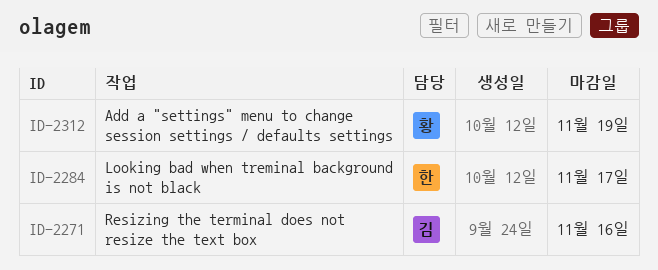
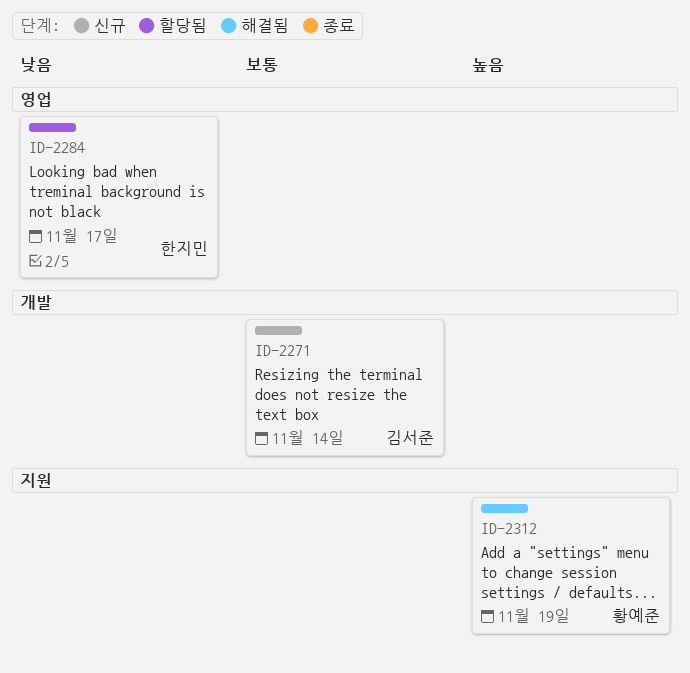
ID-2271, due: Nov 16 -> Nov 14

